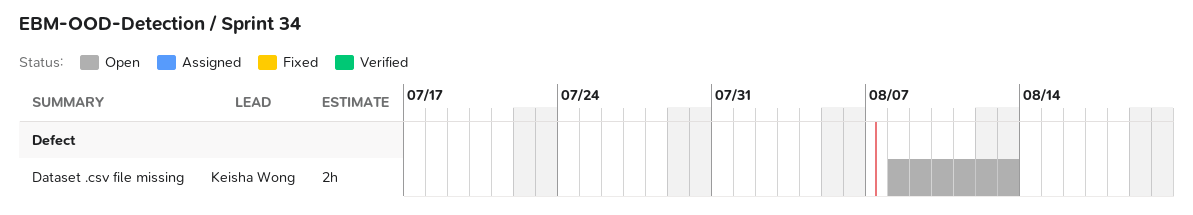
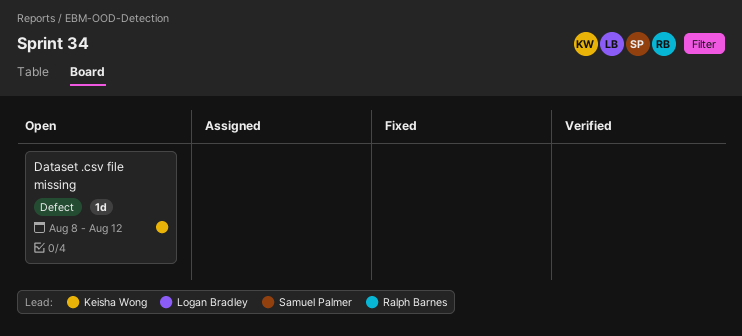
Dataset .csv file missing, estimate: 2h -> 1d
Dataset .csv file missing, due: Aug 13 -> Aug 12

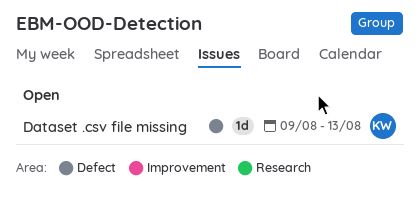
Dataset .csv file missing, start: Aug 8 -> Aug 9
Dataset .csv file missing, due: Aug 12 -> Aug 13

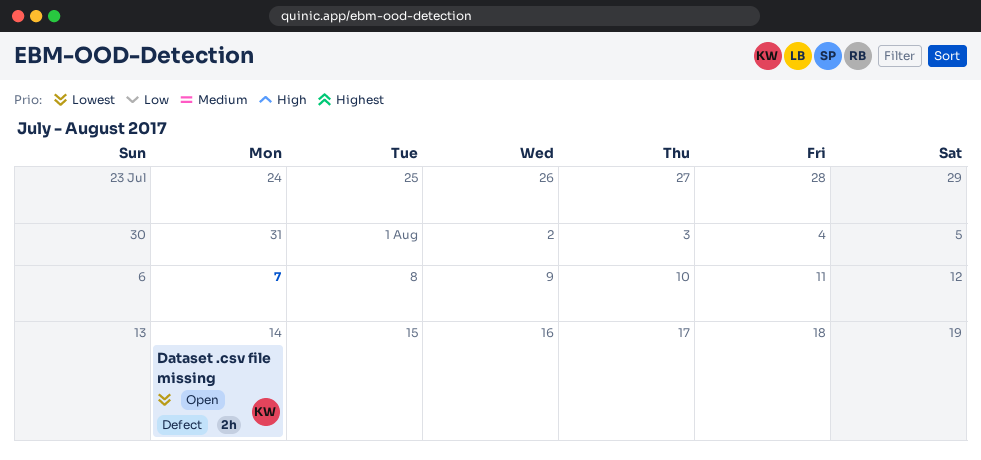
Dataset .csv file missing, estimate: 1d -> 2h
Dataset .csv file missing, due: Aug 13 -> Aug 14

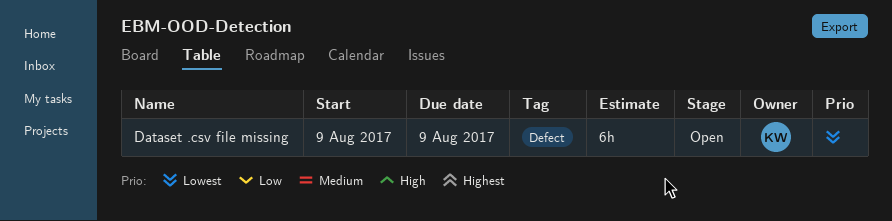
Dataset .csv file missing, estimate: 2h -> 6h
Dataset .csv file missing, due: Aug 14 -> Aug 9

